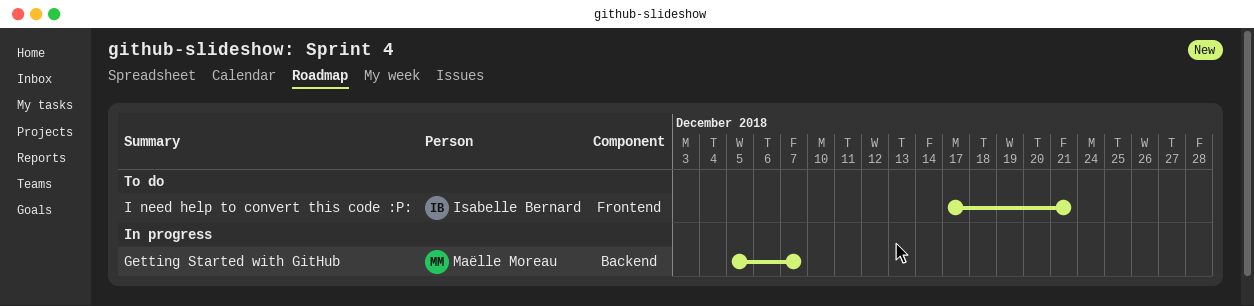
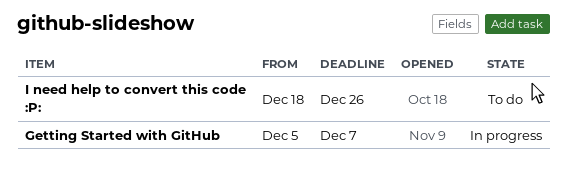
I need help to convert this code :P:, start: Dec 17 -> Dec 18
I need help to convert this code :P:, due: Dec 21 -> Dec 26

